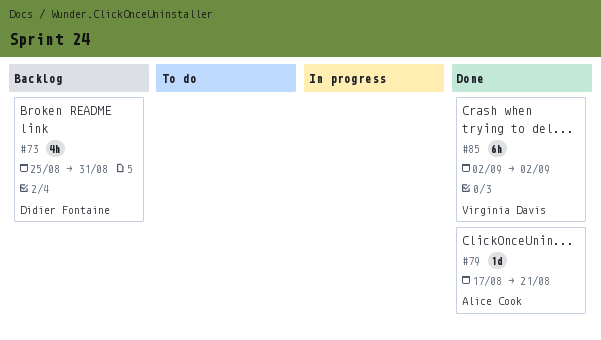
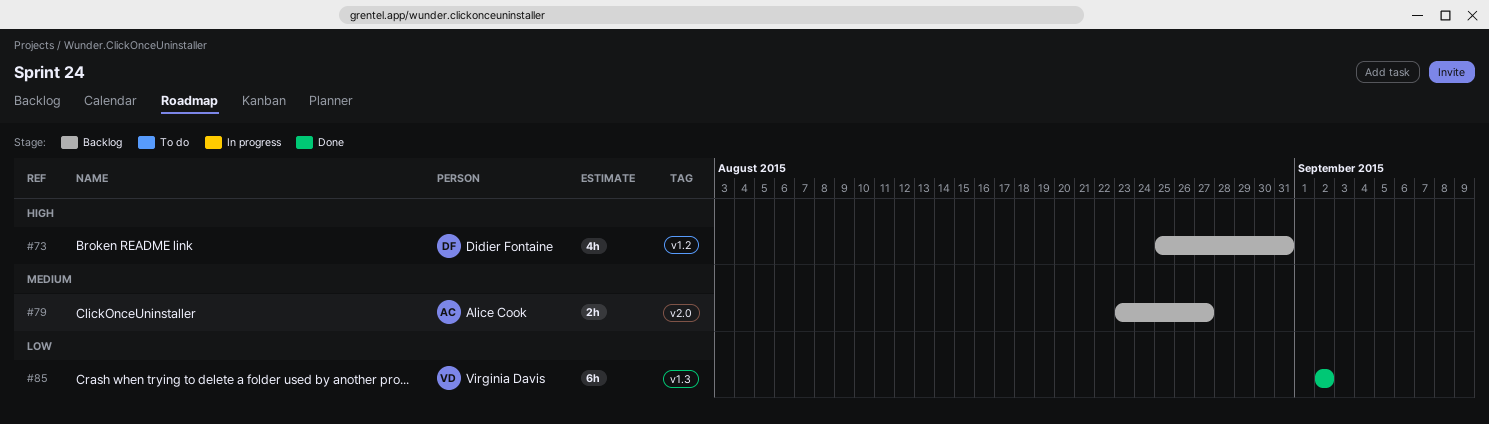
#79, status: Done -> Backlog
#79, estimate: 1d -> 2h
#79, start: Aug 17 -> Aug 23
#79, due: Aug 21 -> Aug 27

